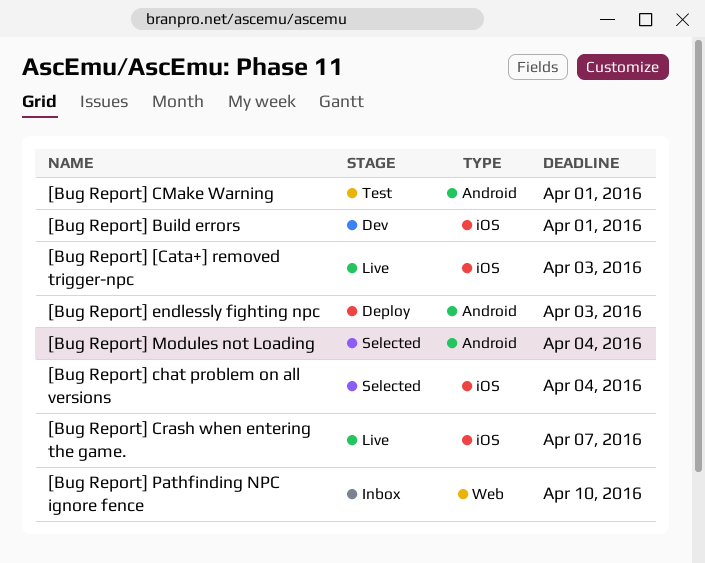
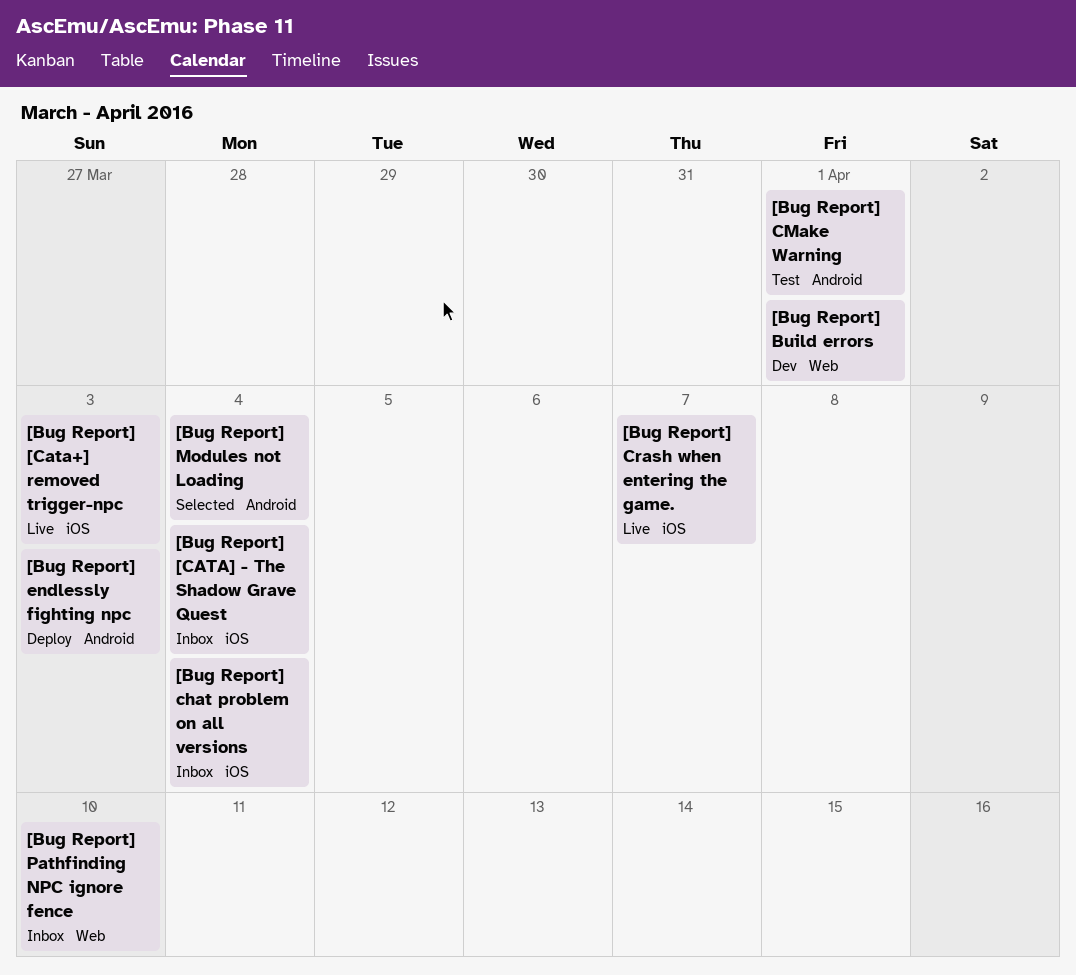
[Bug Report] [CATA] - The Shadow Grave Quest: none -> present
[Bug Report] Build errors, label: iOS -> Web
[Bug Report] chat problem on all versions, status: Selected -> Inbox

